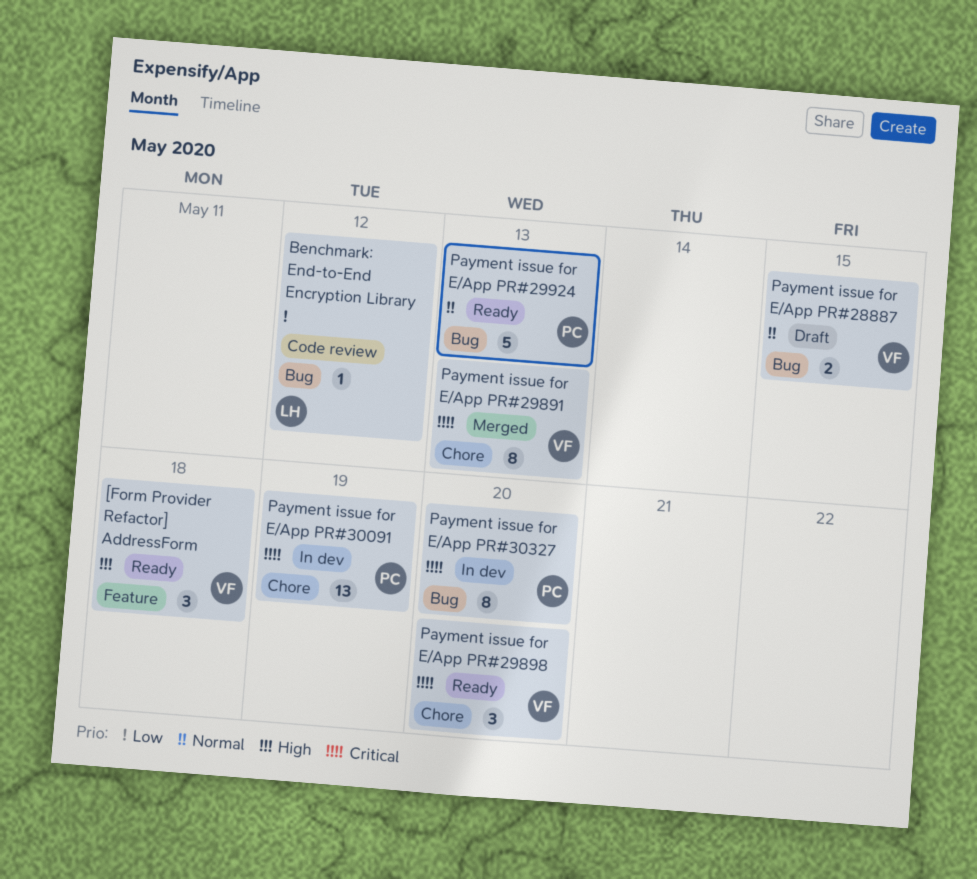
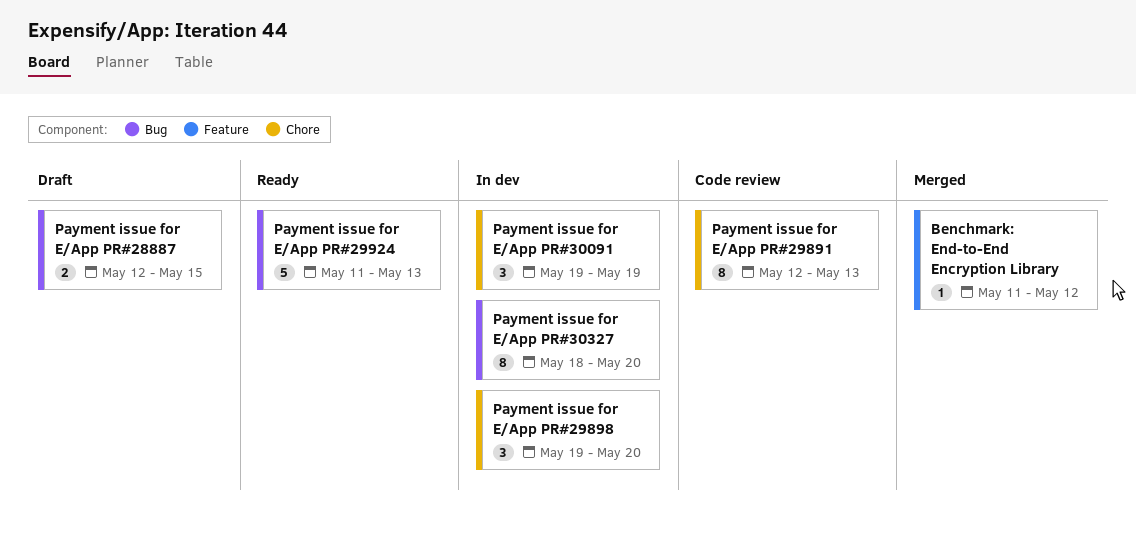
[Form Provider Refactor] AddressForm: present -> none
Benchmark: End-to-End Encryption Library, status: Code review -> Merged
Benchmark: End-to-End Encryption Library, label: Bug -> Feature
Payment issue for E/App PR#29891, status: Merged -> Code review
Payment issue for E/App PR#29898, status: Ready -> In dev
Payment issue for E/App PR#30091, estimate: 13 -> 3

